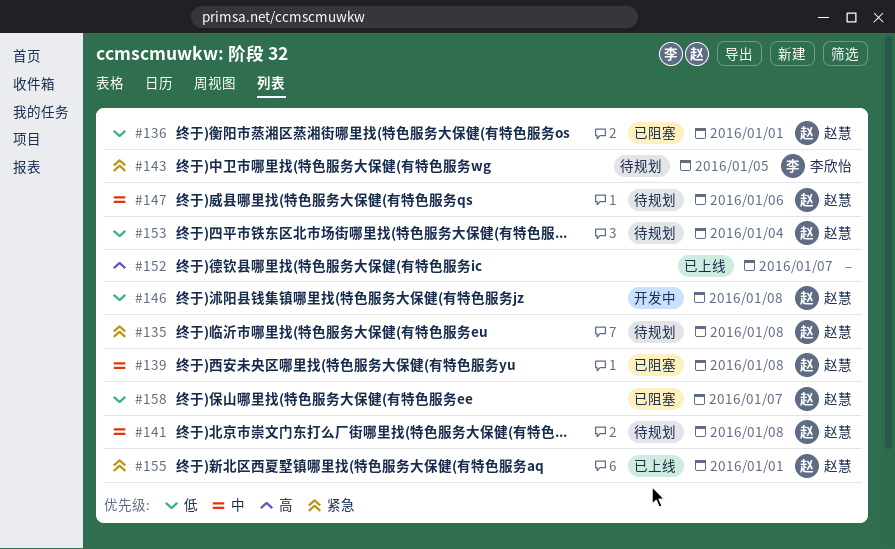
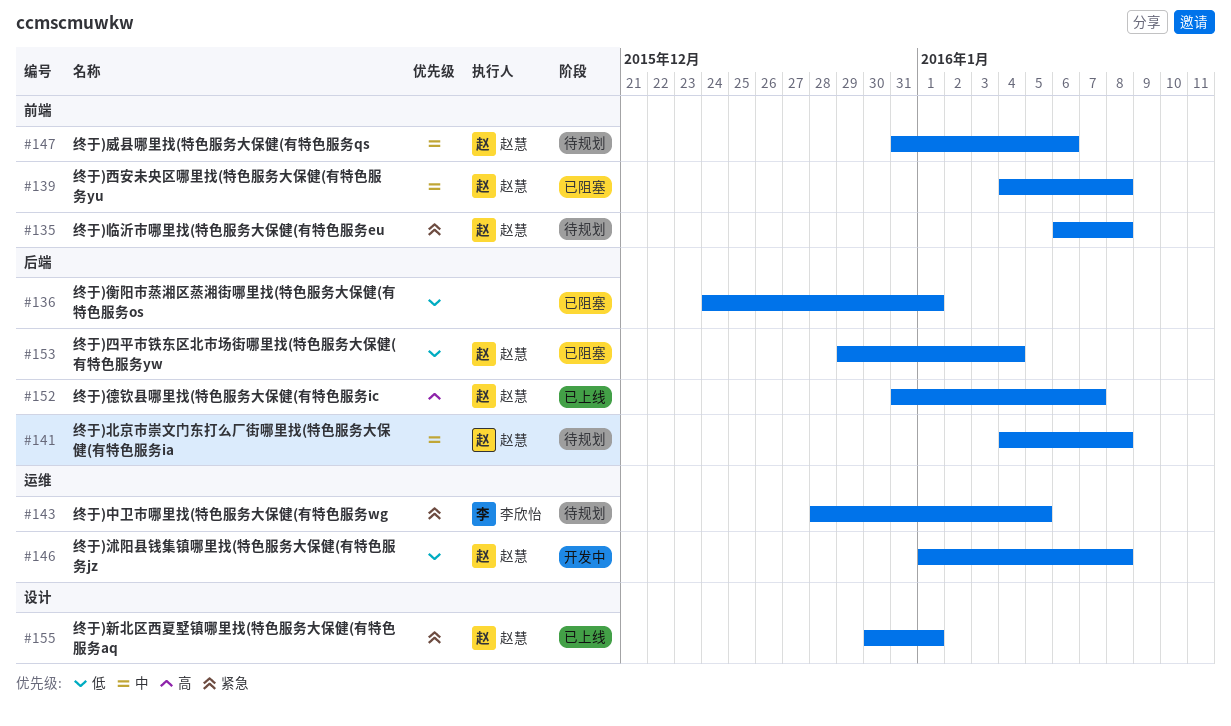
#136, owner: 赵慧 -> none
#152, owner: none -> 赵慧
#153, status: 待规划 -> 已阻塞
#158: present -> none

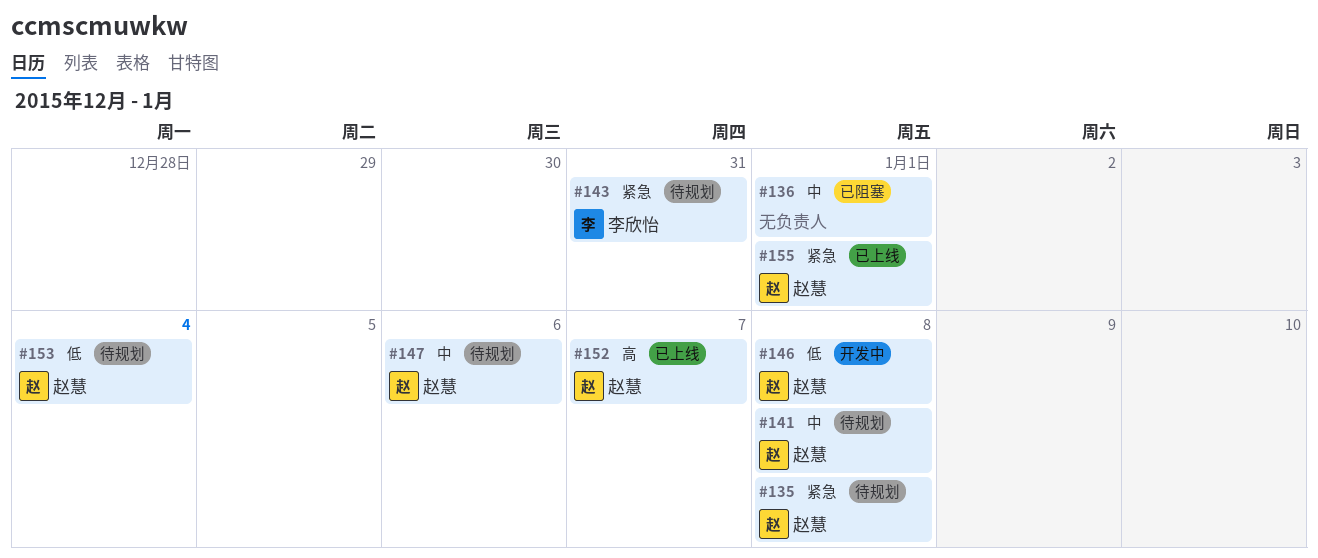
#136, priority: 低 -> 中
#139: present -> none
#143, due: Jan 5 -> Dec 31
#153, status: 已阻塞 -> 待规划

